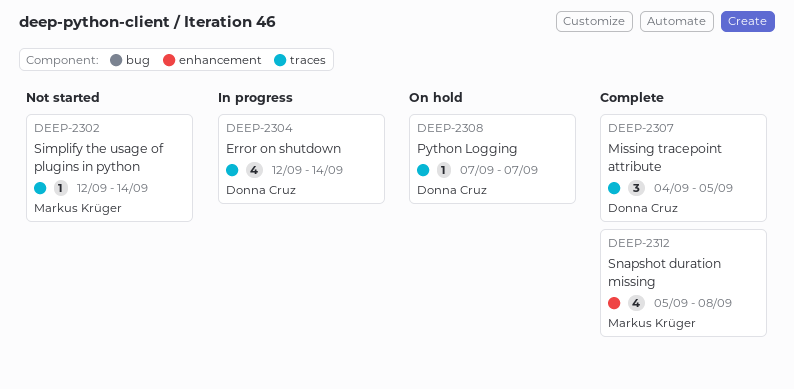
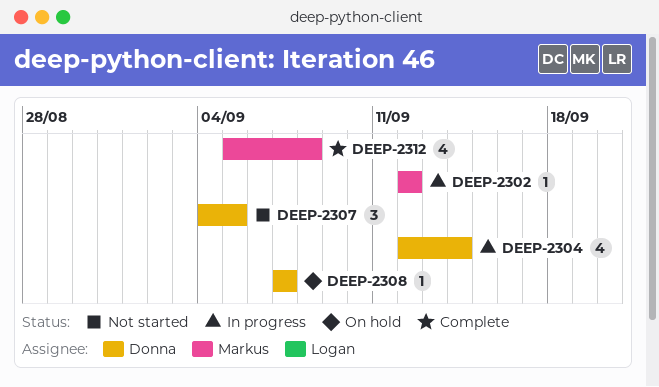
DEEP-2302, status: Not started -> In progress
DEEP-2302, due: Sep 14 -> Sep 12
DEEP-2307, status: Complete -> Not started

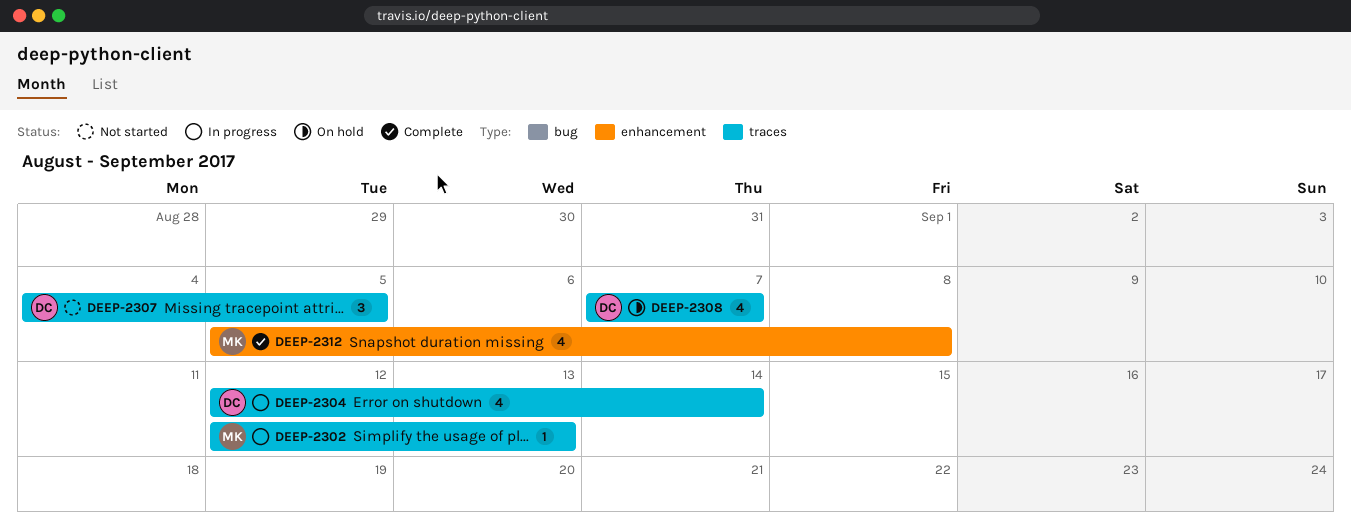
DEEP-2302, due: Sep 12 -> Sep 13
DEEP-2308, estimate: 1 -> 4

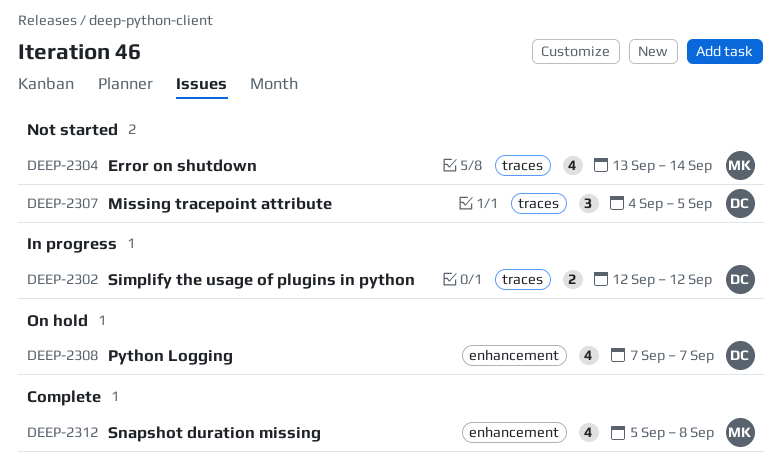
DEEP-2302, owner: MK -> DC
DEEP-2302, estimate: 1 -> 2
DEEP-2302, due: Sep 13 -> Sep 12
DEEP-2304, status: In progress -> Not started
DEEP-2304, owner: DC -> MK
DEEP-2304, start: Sep 12 -> Sep 13
DEEP-2308, label: traces -> enhancement

